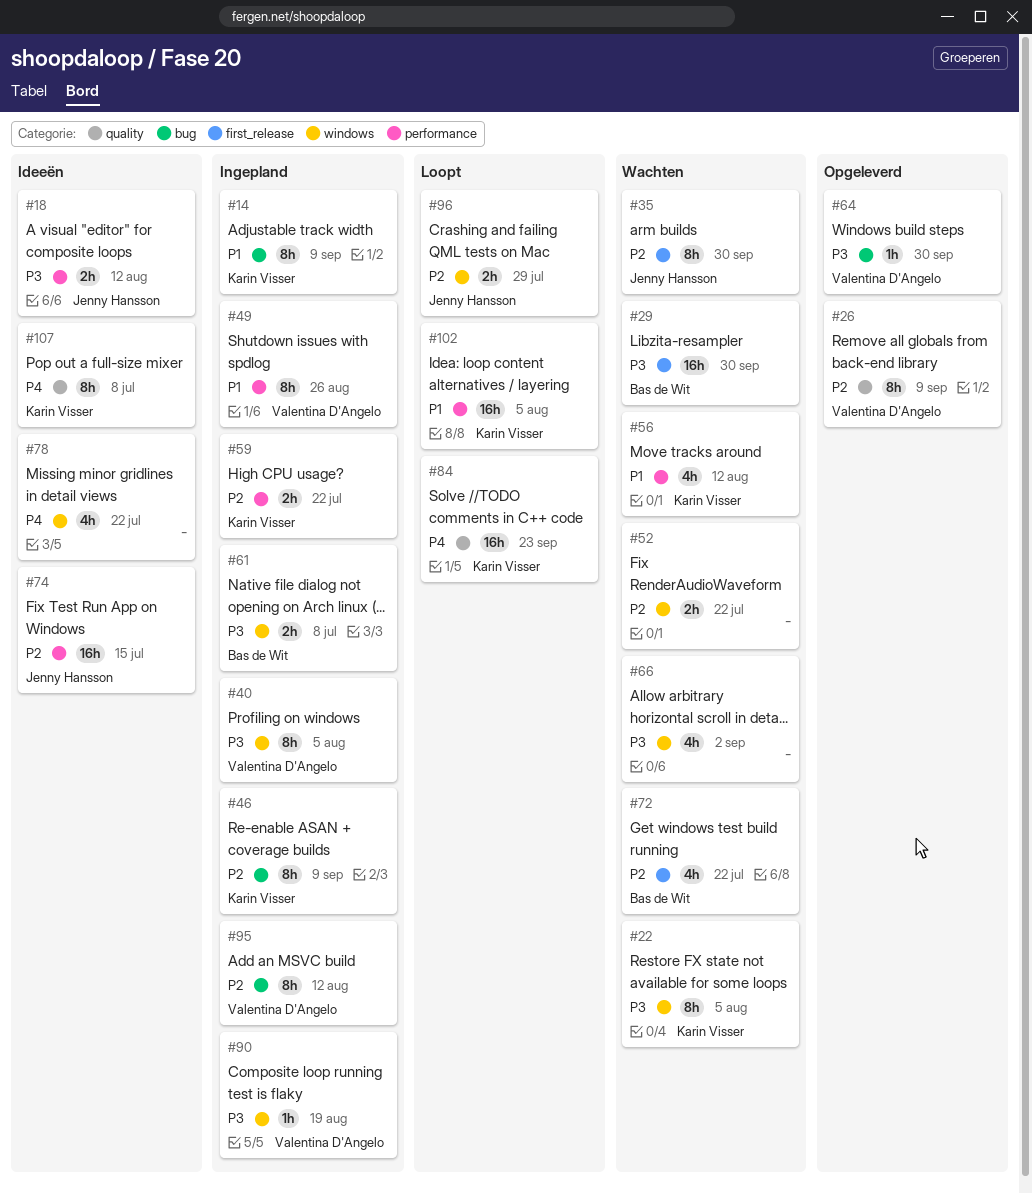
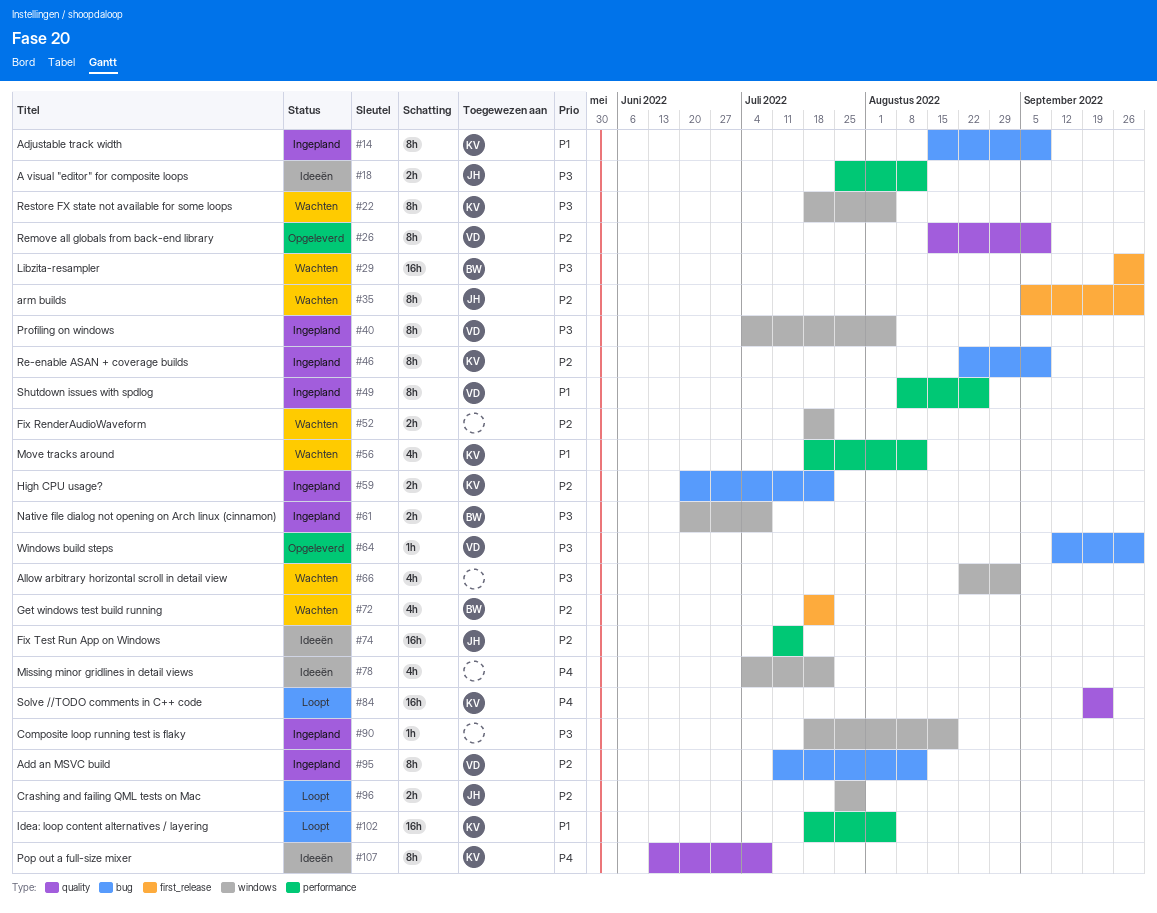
#59, label: performance -> bug
#90, owner: Valentina D'Angelo -> none

